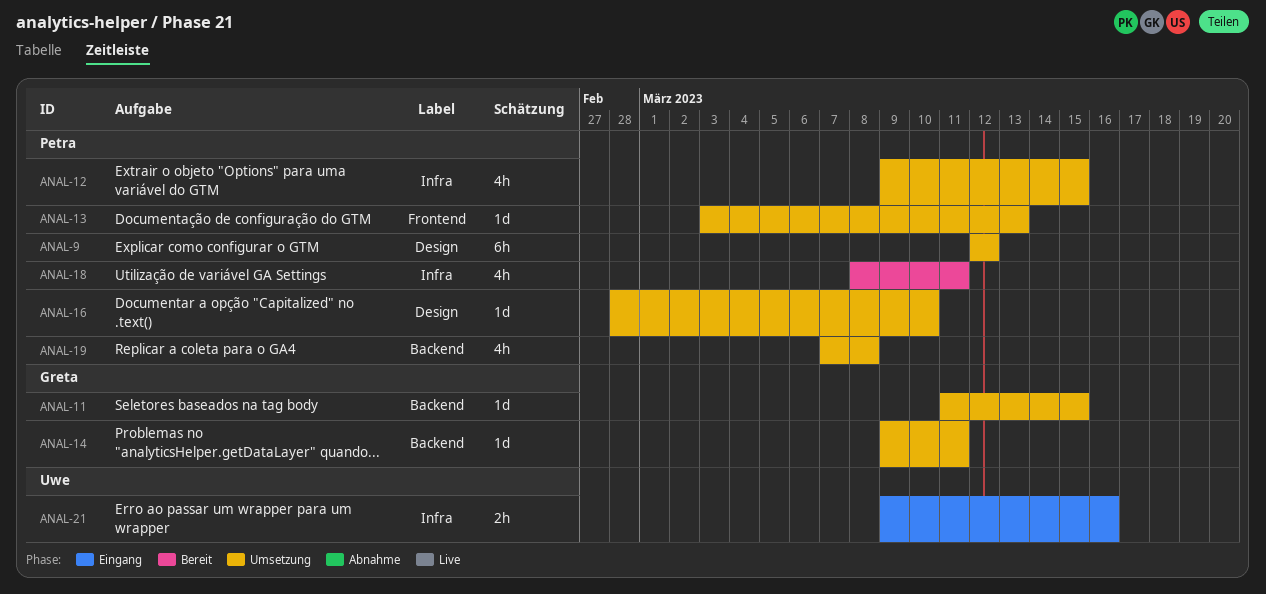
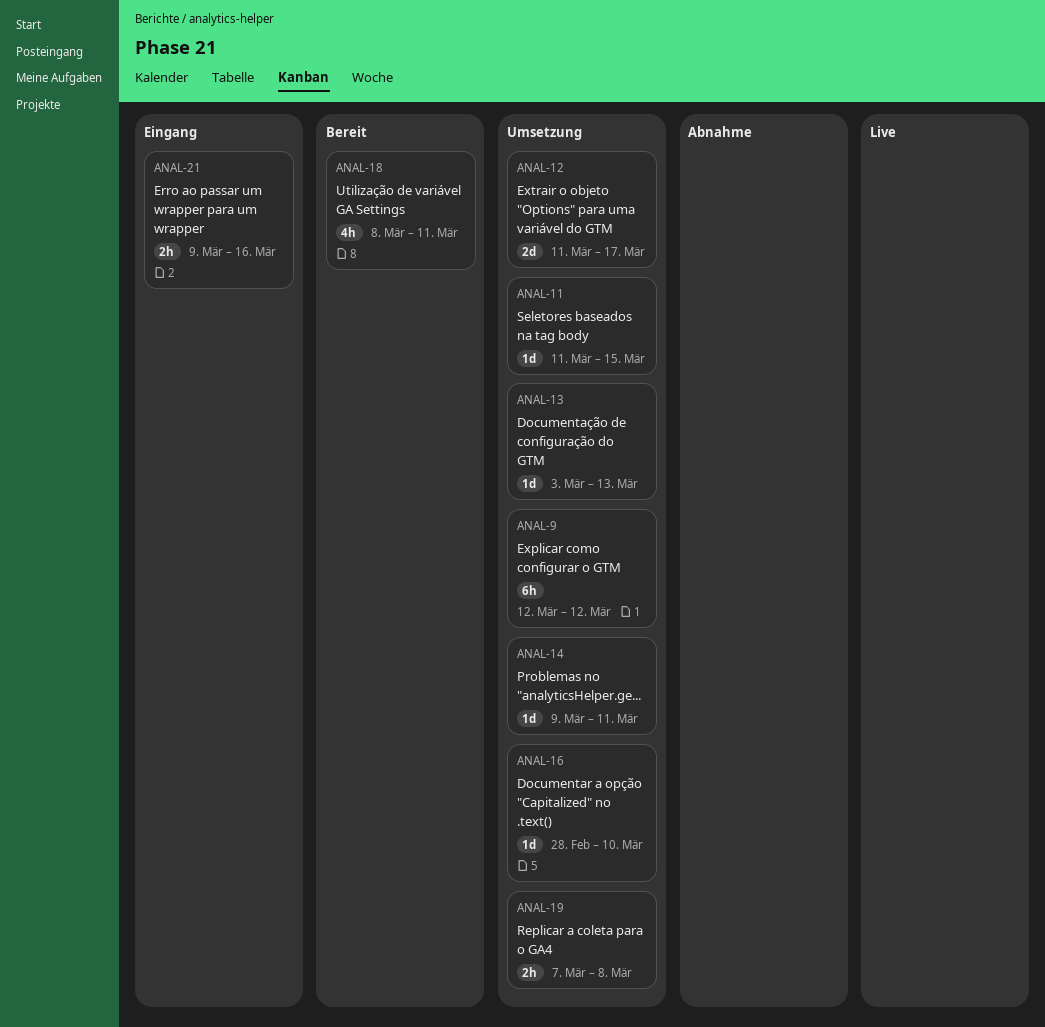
ANAL-12, estimate: 4h -> 2d
ANAL-12, start: Mar 9 -> Mar 11
ANAL-12, due: Mar 15 -> Mar 17
ANAL-19, estimate: 4h -> 2h

